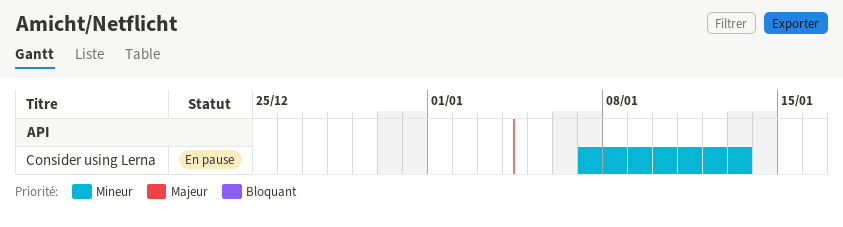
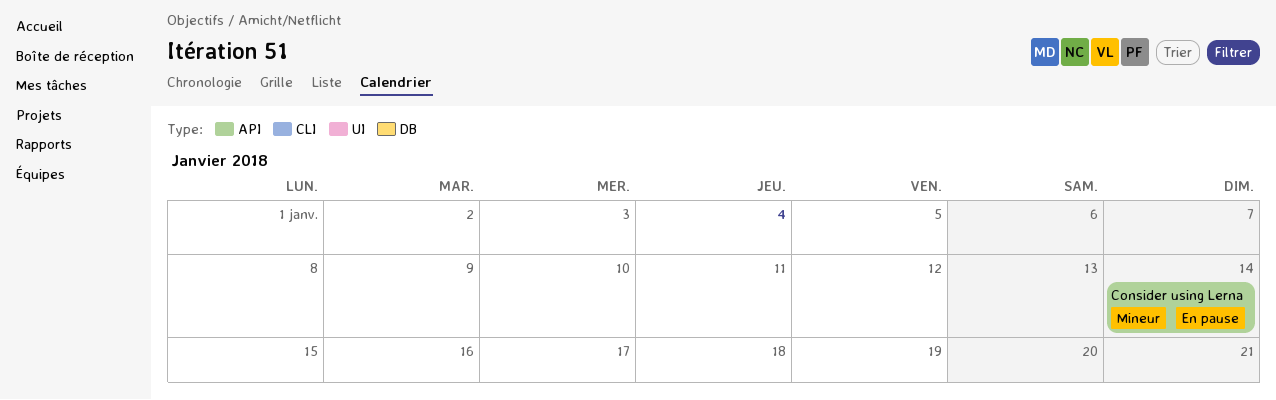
Consider using Lerna, due: Jan 13 -> Jan 14

